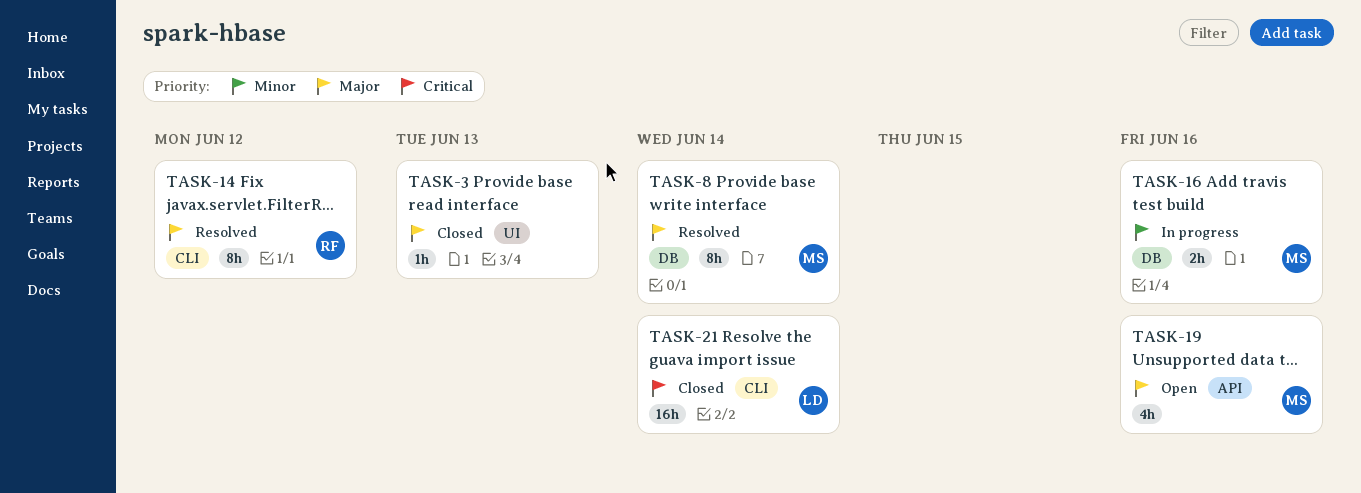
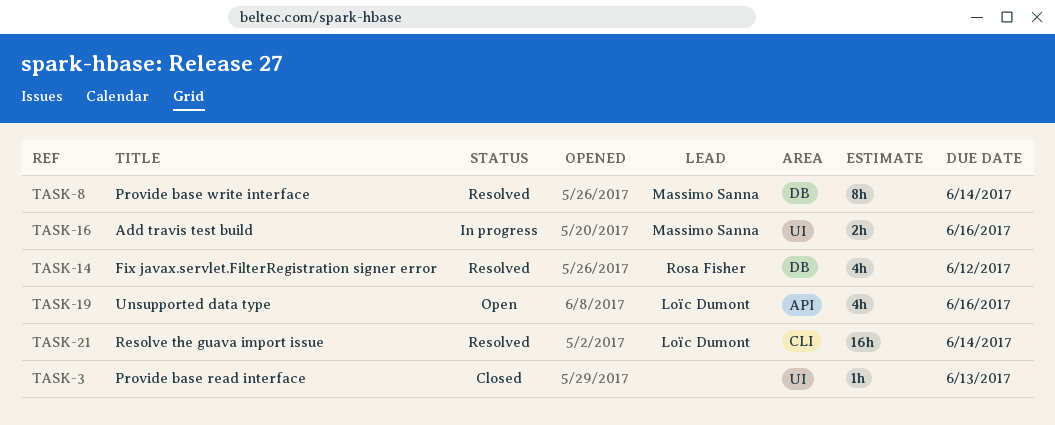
TASK-14, label: CLI -> DB
TASK-14, estimate: 8h -> 4h
TASK-16, label: DB -> UI
TASK-19, owner: Massimo Sanna -> Loïc Dumont
TASK-21, status: Closed -> Resolved

